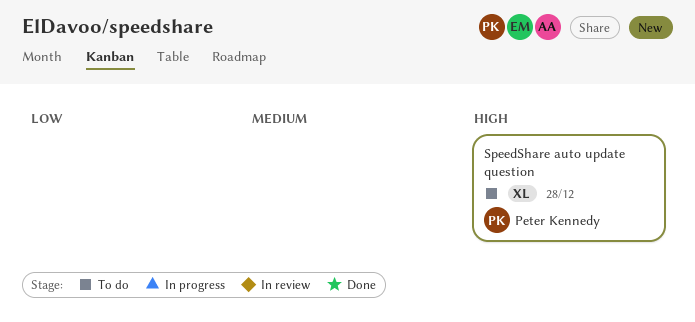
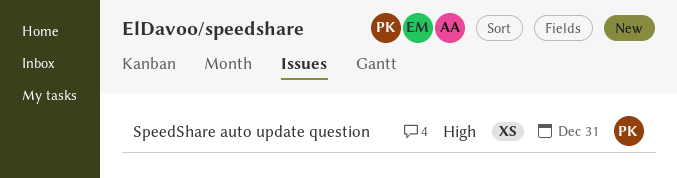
SpeedShare auto update question, estimate: XL -> XS
SpeedShare auto update question, due: Dec 28 -> Dec 31

